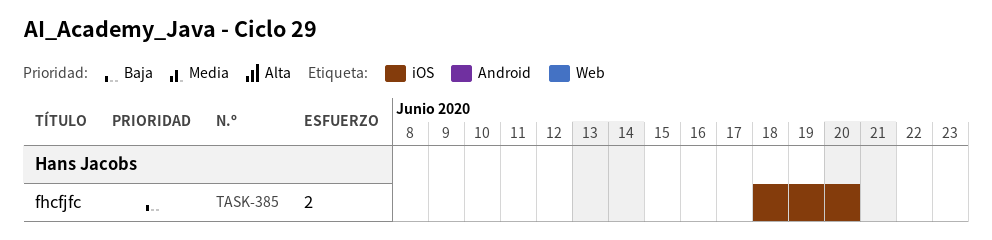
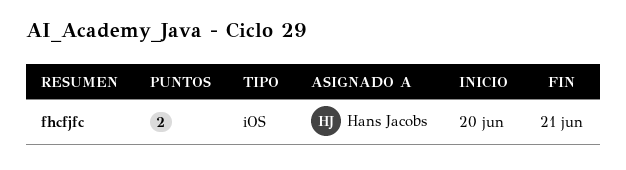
fhcfjfc, start: Jun 18 -> Jun 20
fhcfjfc, due: Jun 20 -> Jun 21

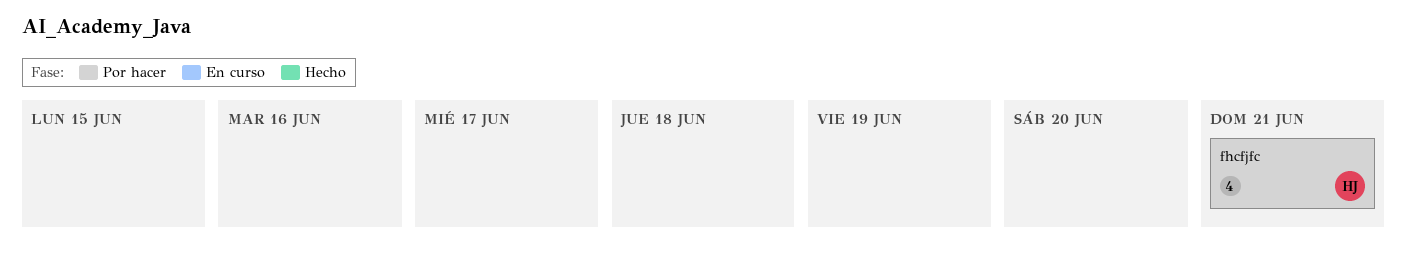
fhcfjfc, estimate: 2 -> 4

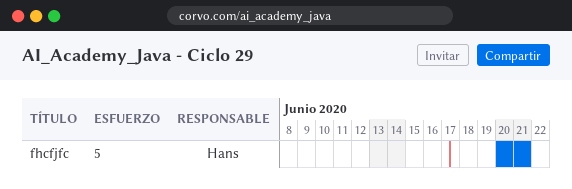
fhcfjfc, estimate: 4 -> 5

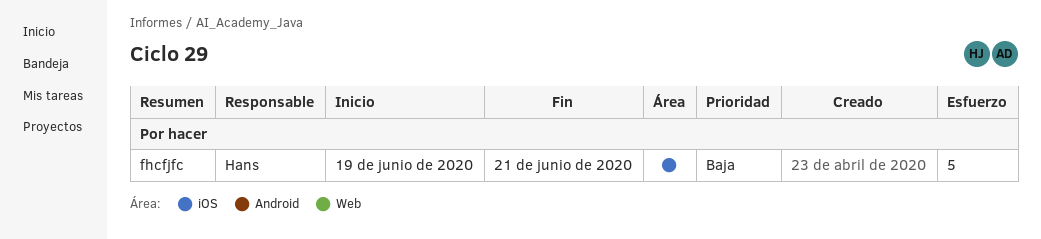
fhcfjfc, start: Jun 20 -> Jun 19

